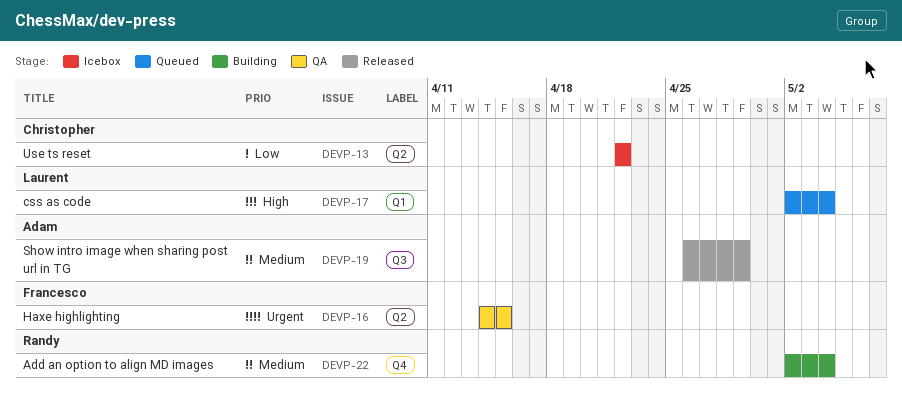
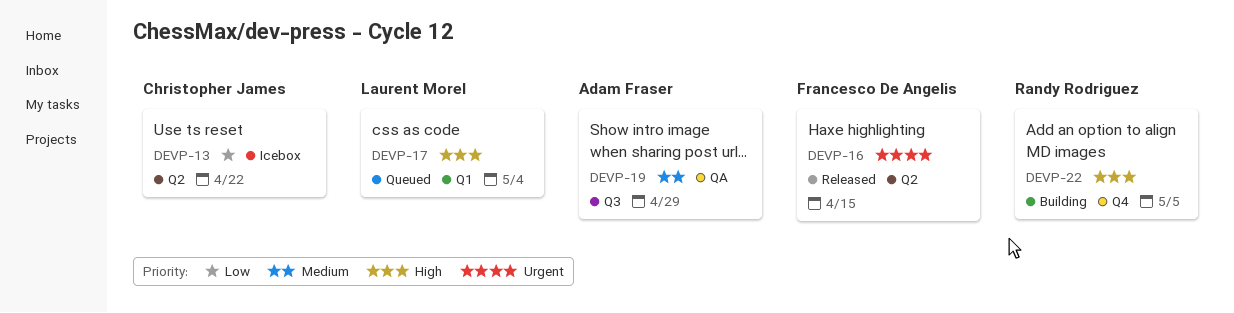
DEVP-16, status: QA -> Released
DEVP-19, status: Released -> QA
DEVP-22, priority: Medium -> High
DEVP-22, due: May 4 -> May 5

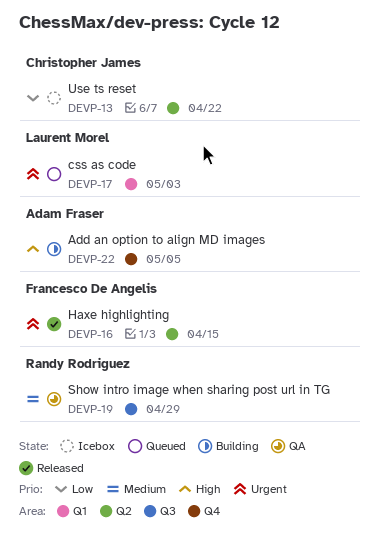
DEVP-17, priority: High -> Urgent
DEVP-17, due: May 4 -> May 3
DEVP-19, owner: Adam Fraser -> Randy Rodriguez
DEVP-22, owner: Randy Rodriguez -> Adam Fraser

